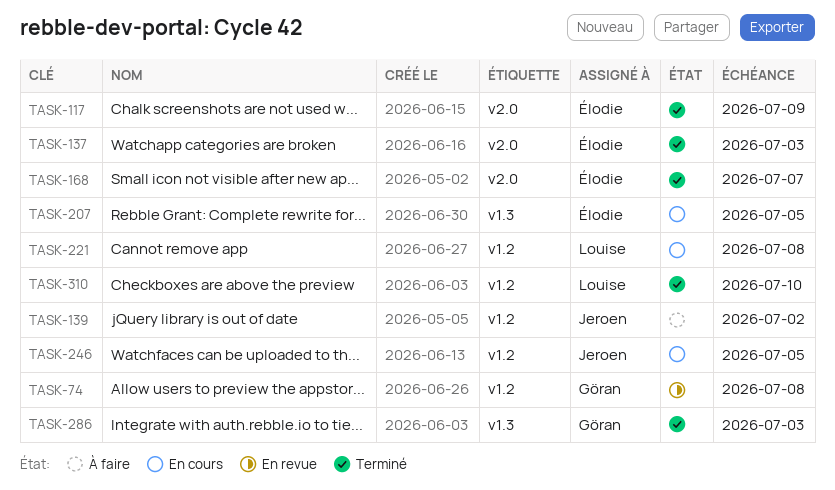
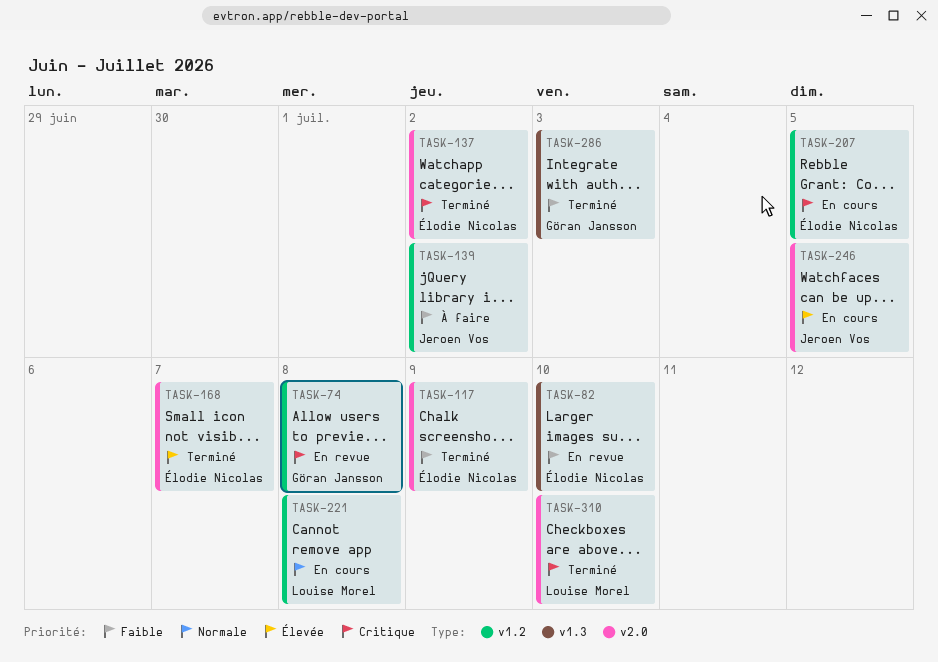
TASK-82: none -> present
TASK-137, due: Jul 3 -> Jul 2
TASK-207, label: v1.3 -> v1.2
TASK-246, label: v1.2 -> v2.0
TASK-310, label: v1.2 -> v2.0

